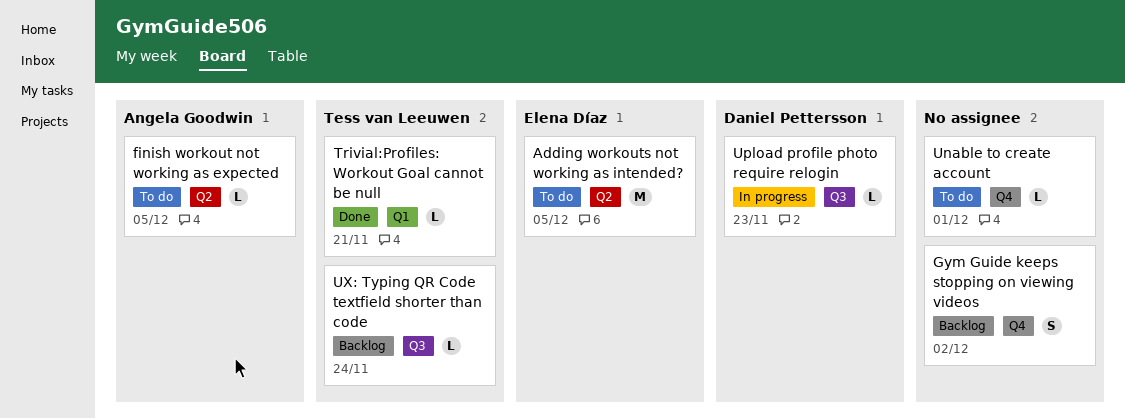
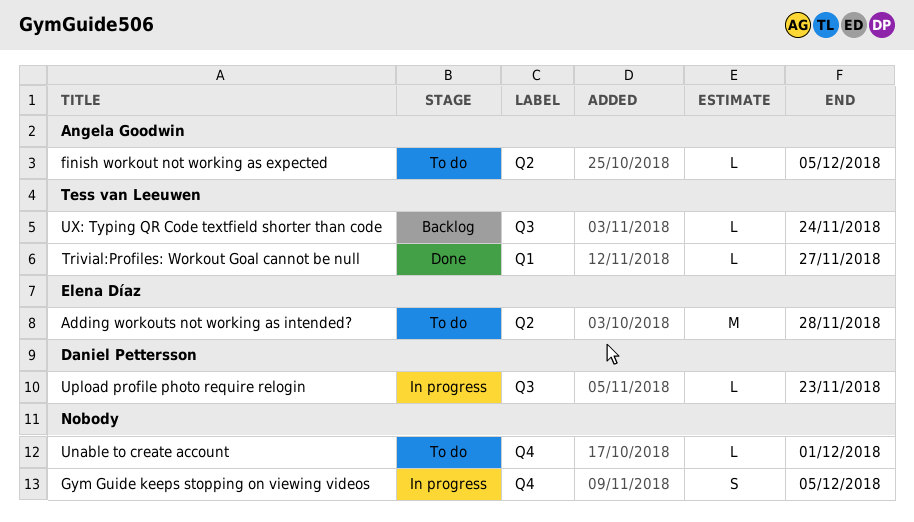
Adding workouts not working as intended?, due: Dec 5 -> Nov 28
Gym Guide keeps stopping on viewing videos, status: Backlog -> In progress
Gym Guide keeps stopping on viewing videos, due: Dec 2 -> Dec 5
Trivial:Profiles: Workout Goal cannot be null, due: Nov 21 -> Nov 27

